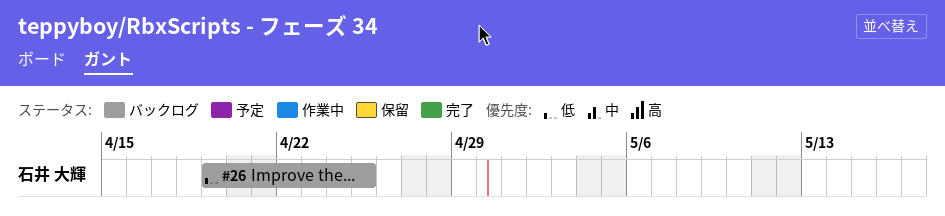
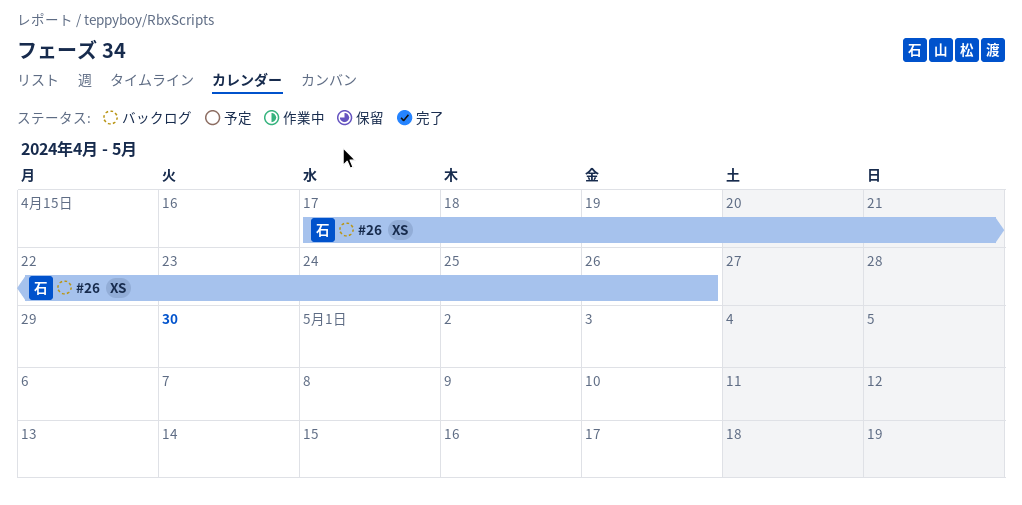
#26, start: Apr 19 -> Apr 17
#26, due: Apr 25 -> Apr 26

